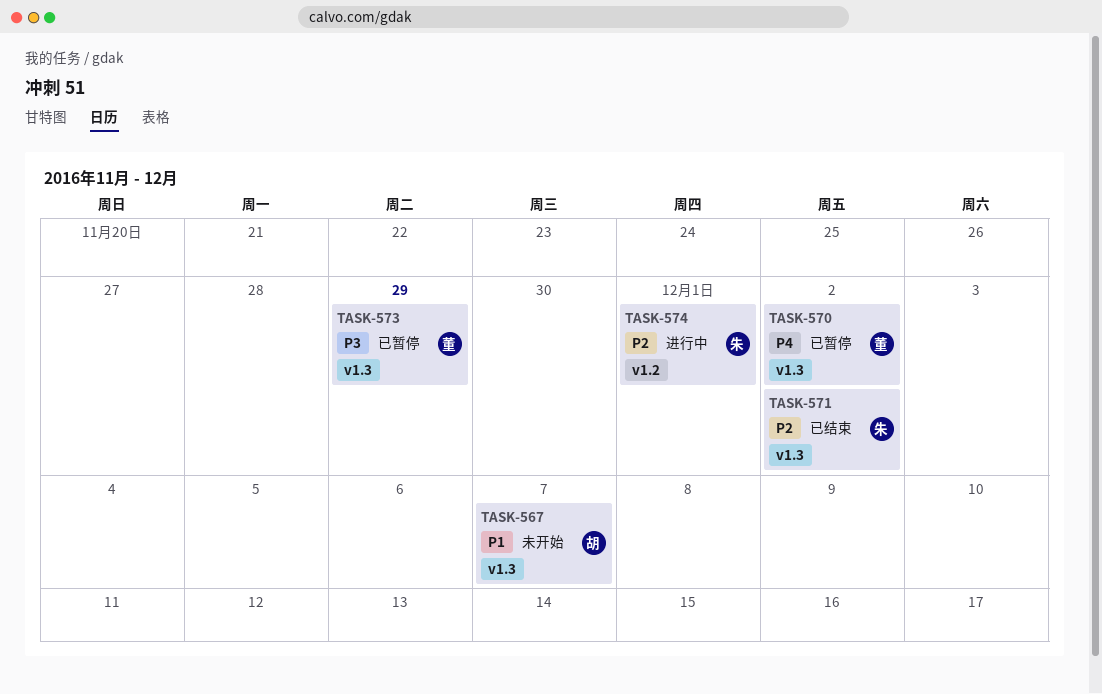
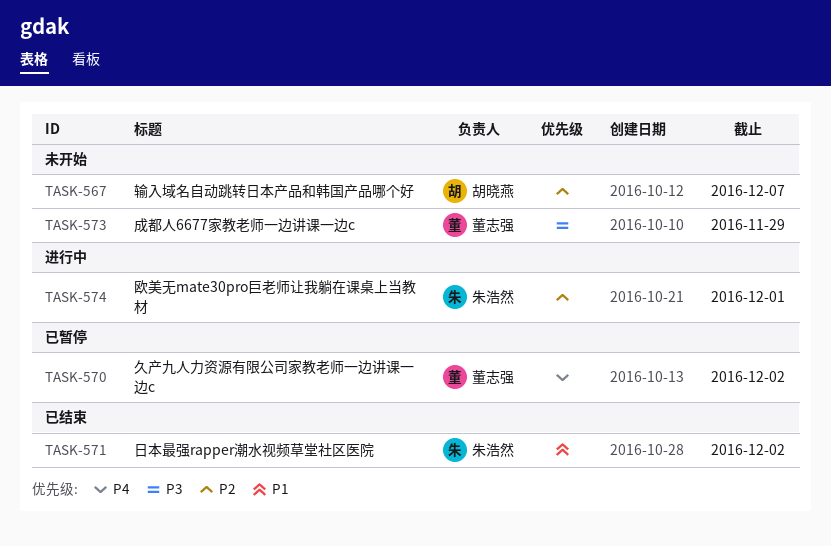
TASK-567, priority: P1 -> P2
TASK-571, priority: P2 -> P1
TASK-573, status: 已暂停 -> 未开始

